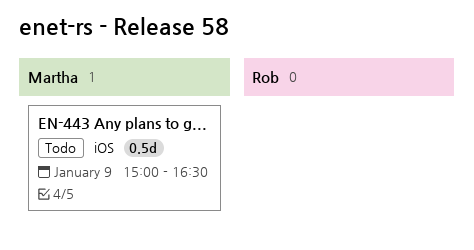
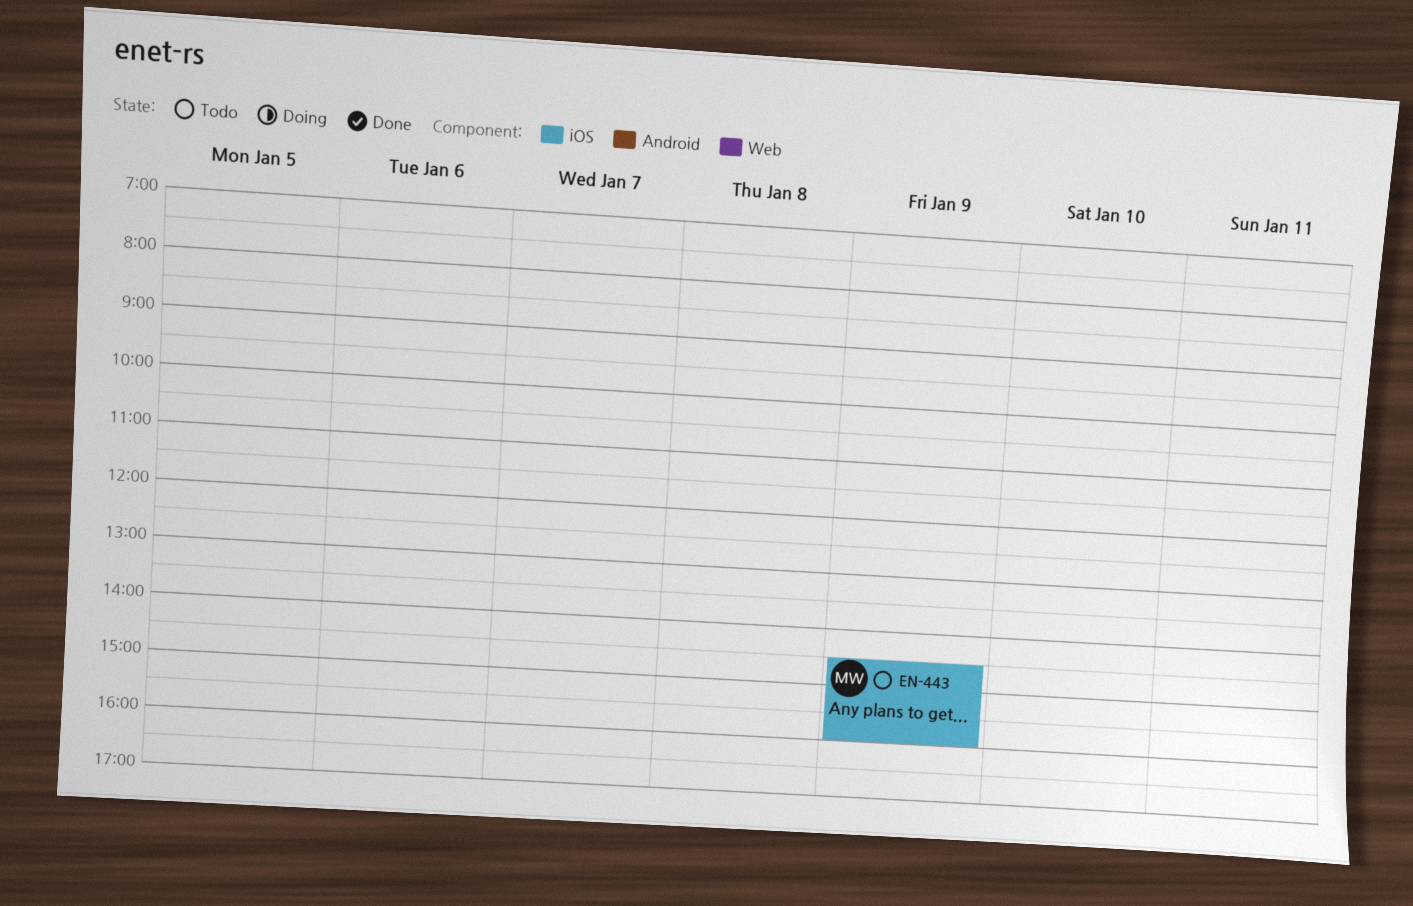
EN-443, begins: 15:00 -> 14:30
EN-443, ends: 16:30 -> 16:00

